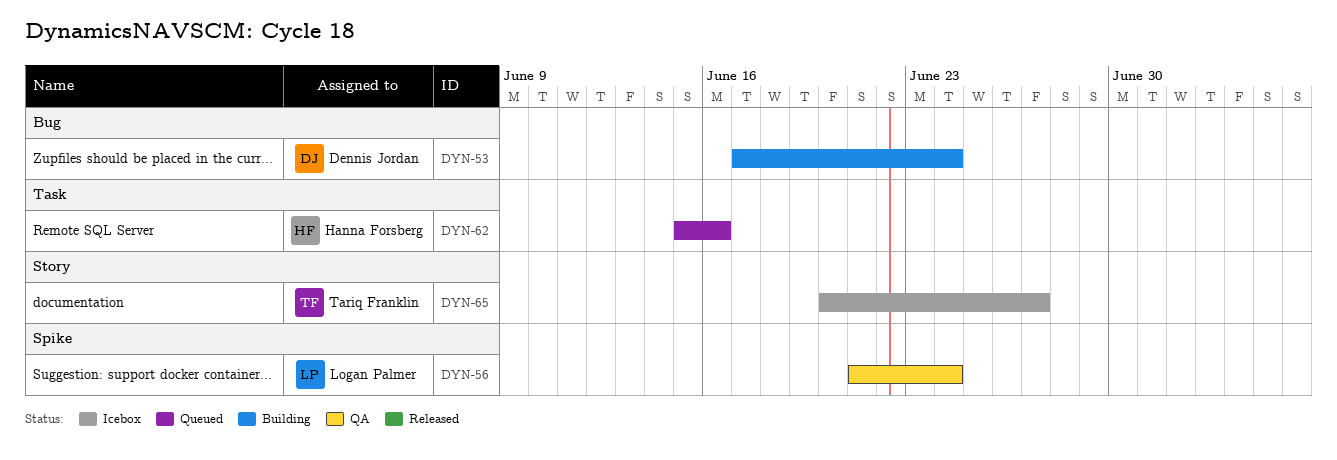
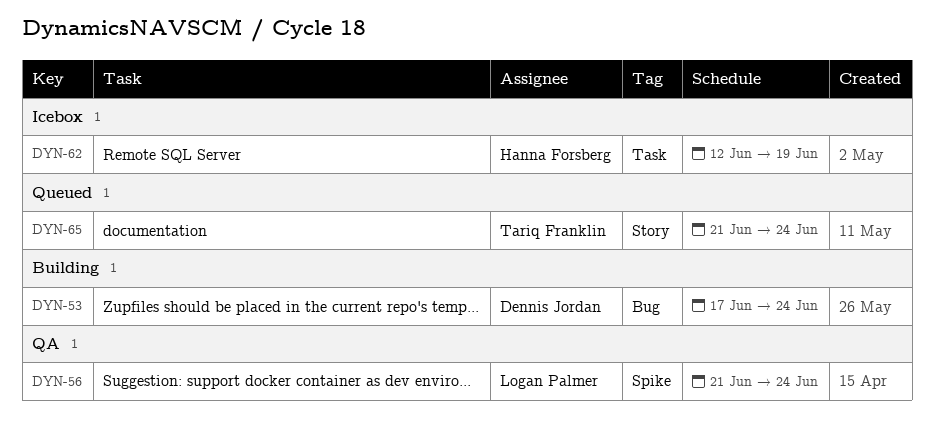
DYN-62, status: Queued -> Icebox
DYN-62, start: Jun 15 -> Jun 12
DYN-62, due: Jun 16 -> Jun 19
DYN-65, status: Icebox -> Queued
DYN-65, start: Jun 20 -> Jun 21
DYN-65, due: Jun 27 -> Jun 24

